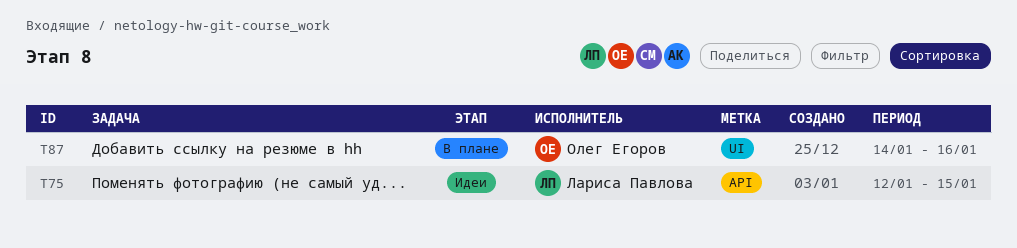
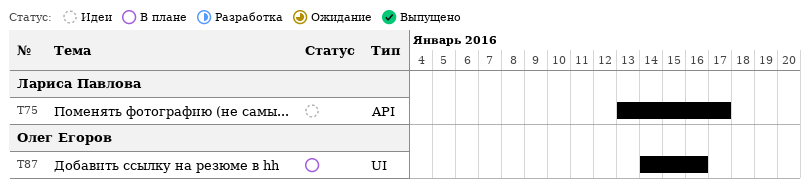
T75, start: Jan 12 -> Jan 13
T75, due: Jan 15 -> Jan 17

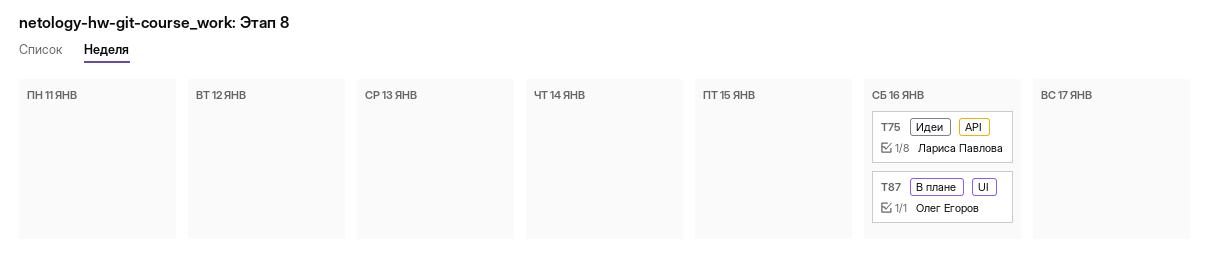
T75, due: Jan 17 -> Jan 16

